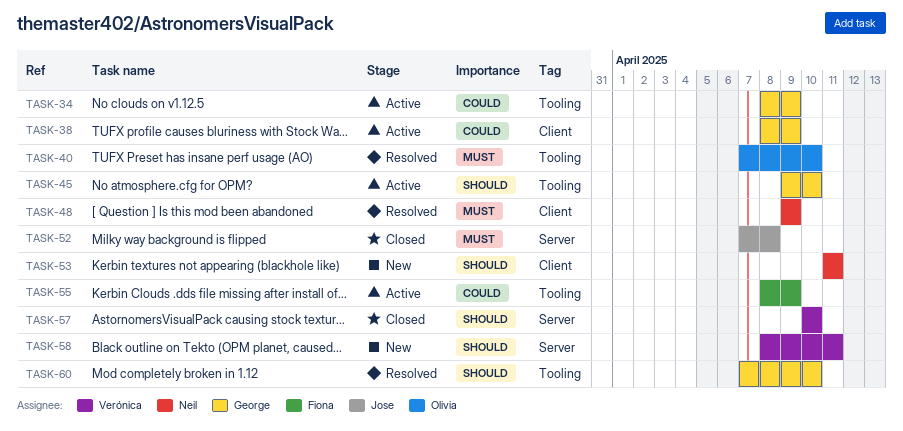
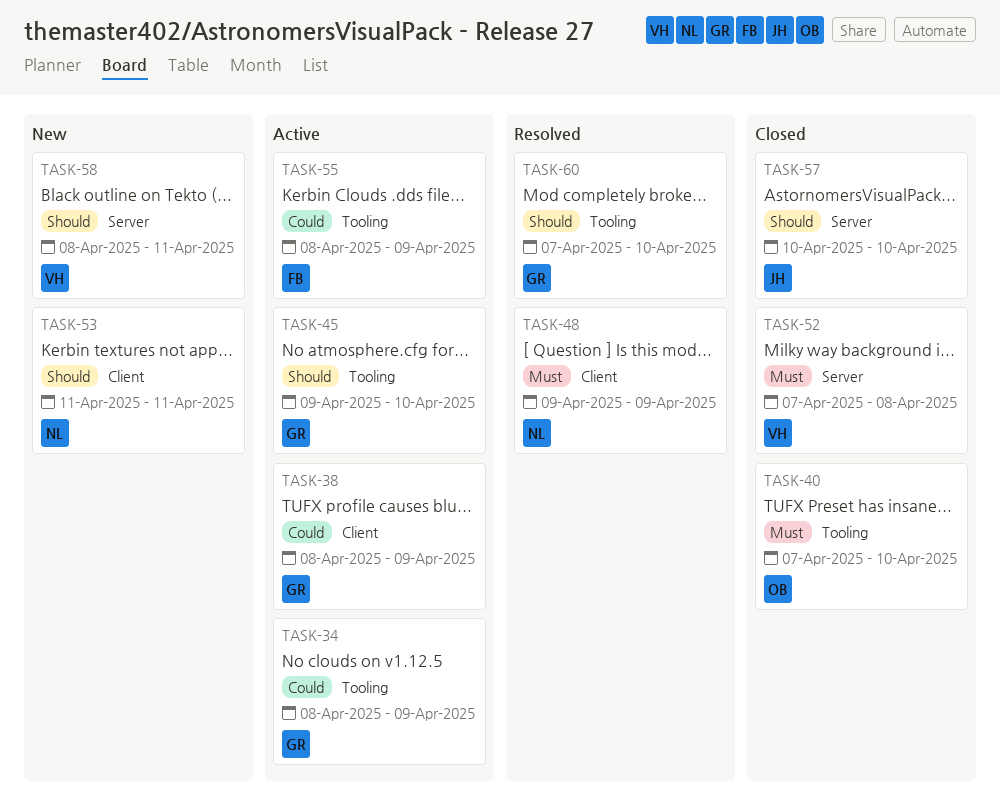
TASK-40, status: Resolved -> Closed
TASK-52, owner: Jose -> Verónica
TASK-57, owner: Verónica -> Jose

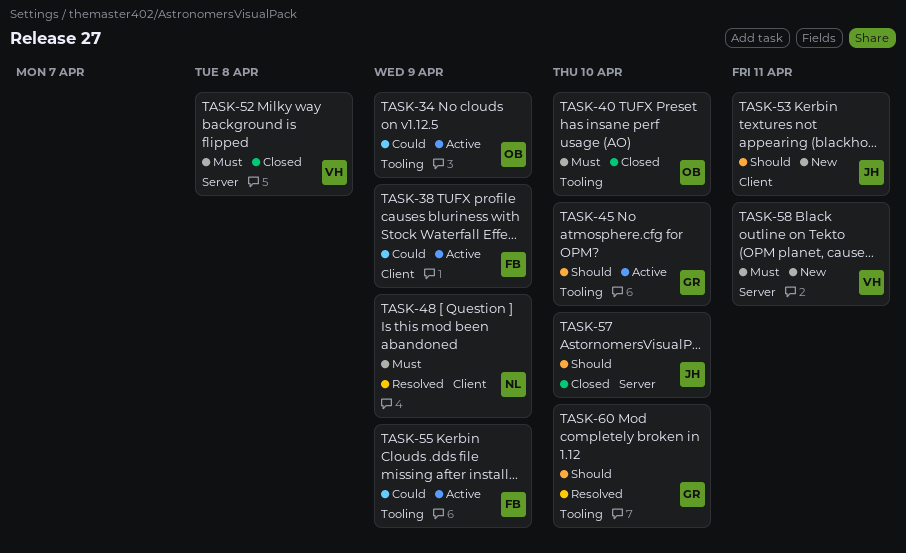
TASK-34, owner: GR -> OB
TASK-38, owner: GR -> FB
TASK-53, owner: NL -> JH
TASK-58, priority: Should -> Must

